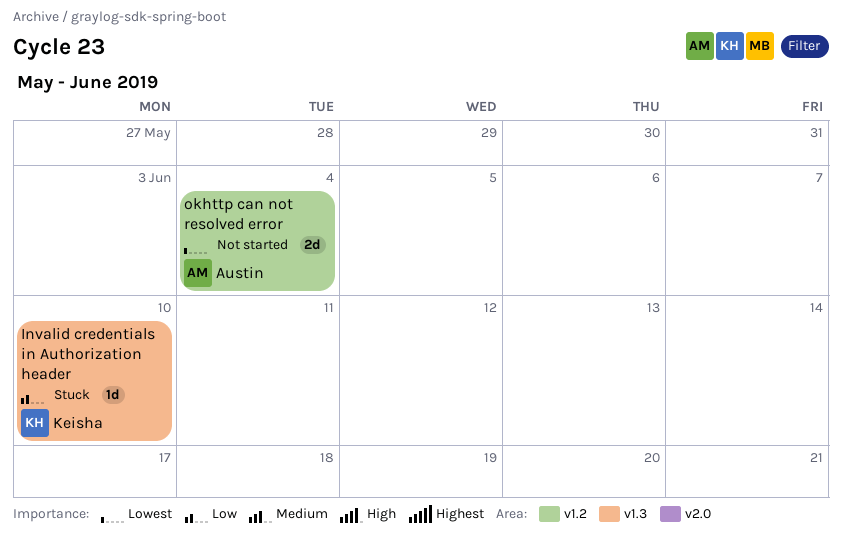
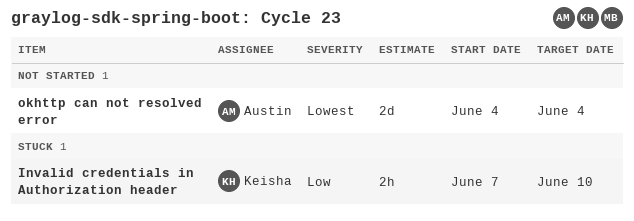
Invalid credentials in Authorization header, estimate: 1d -> 2h

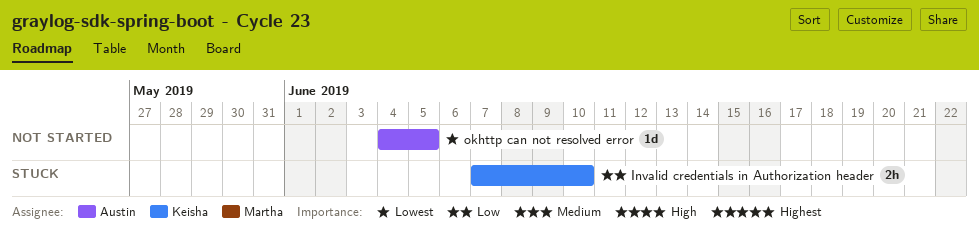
okhttp can not resolved error, estimate: 2d -> 1d
okhttp can not resolved error, due: Jun 4 -> Jun 5

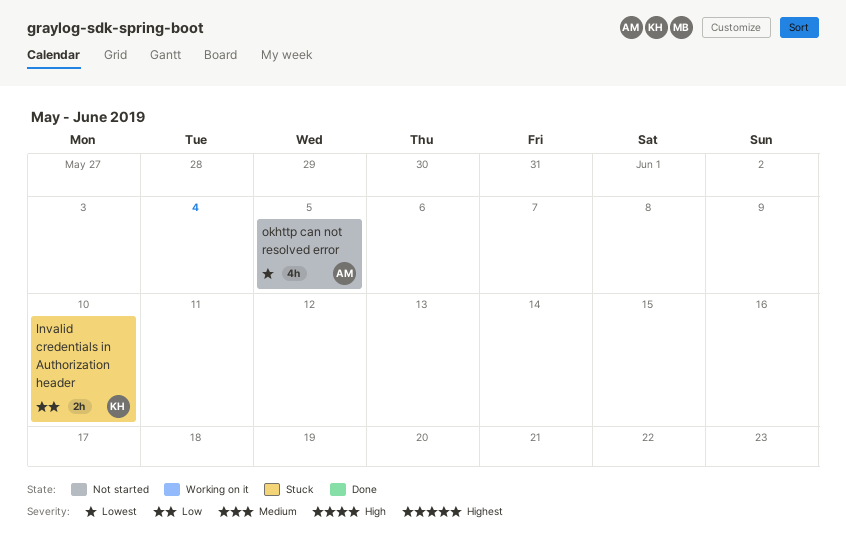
okhttp can not resolved error, estimate: 1d -> 4h

